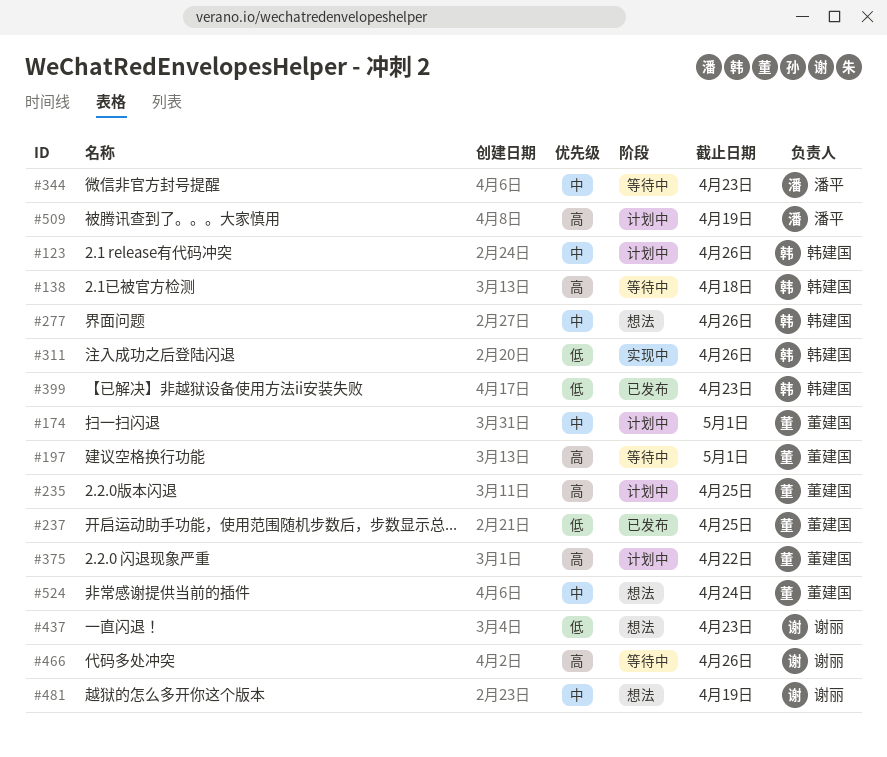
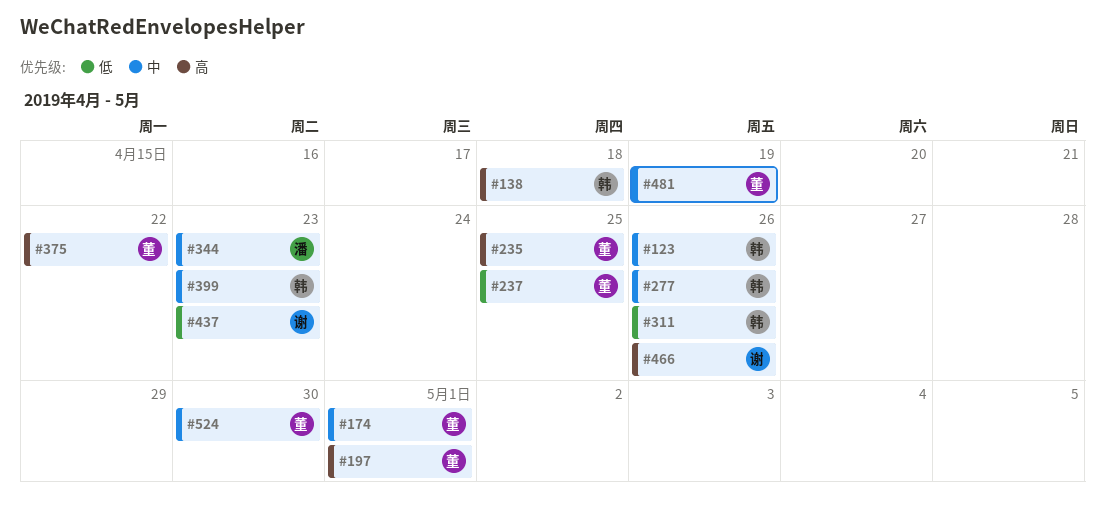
#399, priority: 低 -> 中
#481, owner: 谢丽 -> 董建国
#509: present -> none
#524, due: Apr 24 -> Apr 30

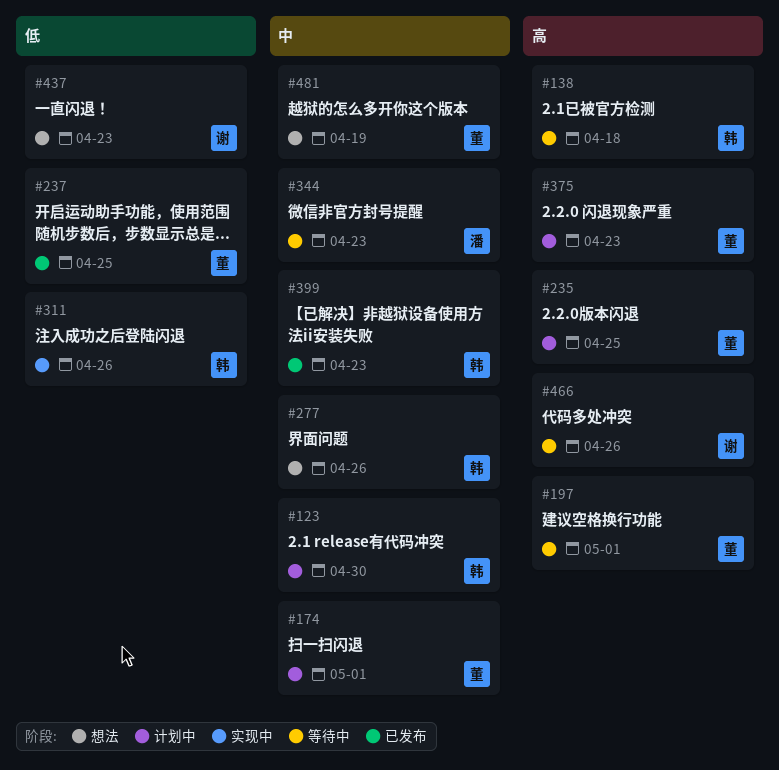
#123, due: Apr 26 -> Apr 30
#375, due: Apr 22 -> Apr 23
#524: present -> none

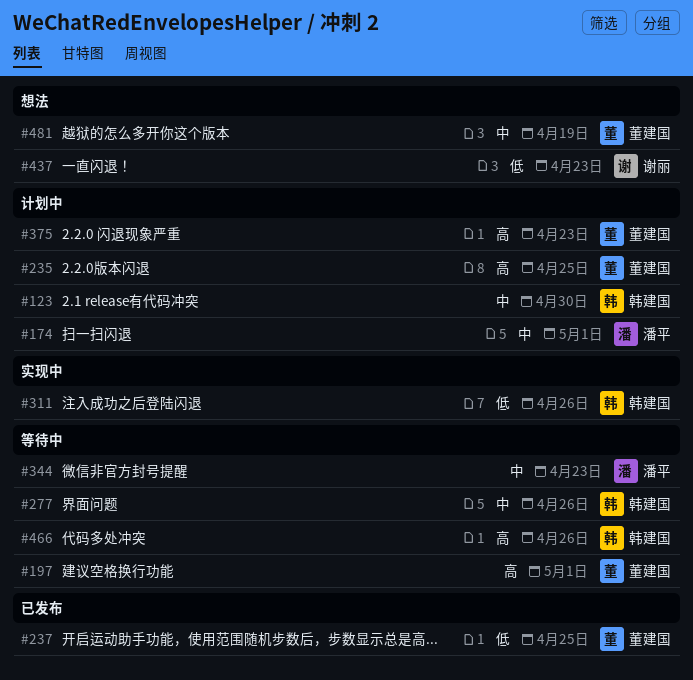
#138: present -> none
#174, owner: 董建国 -> 潘平
#277, status: 想法 -> 等待中
#399: present -> none
#466, owner: 谢丽 -> 韩建国

